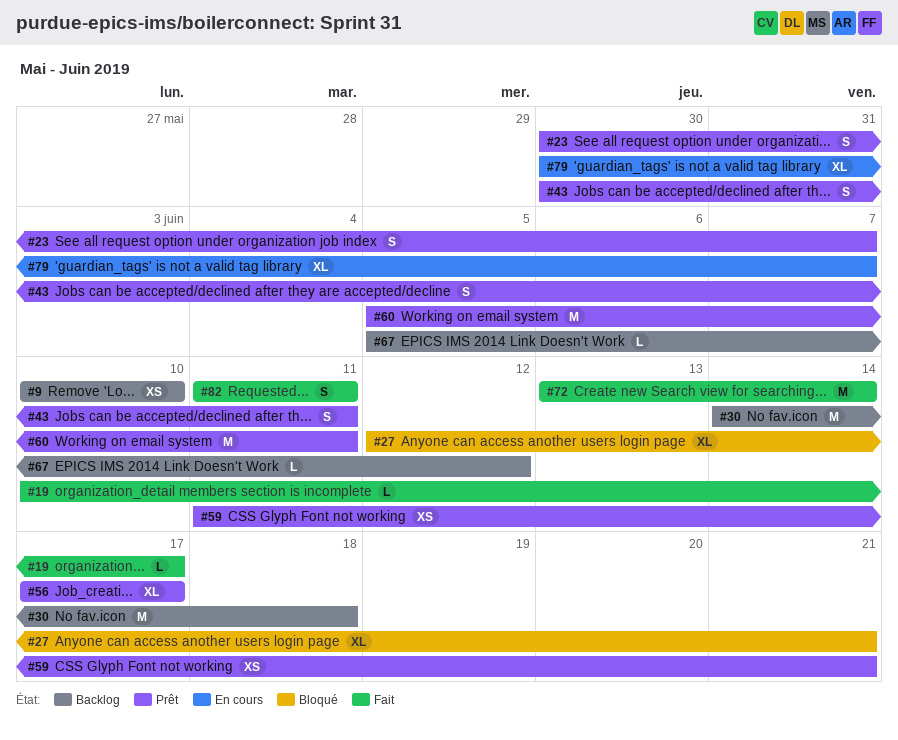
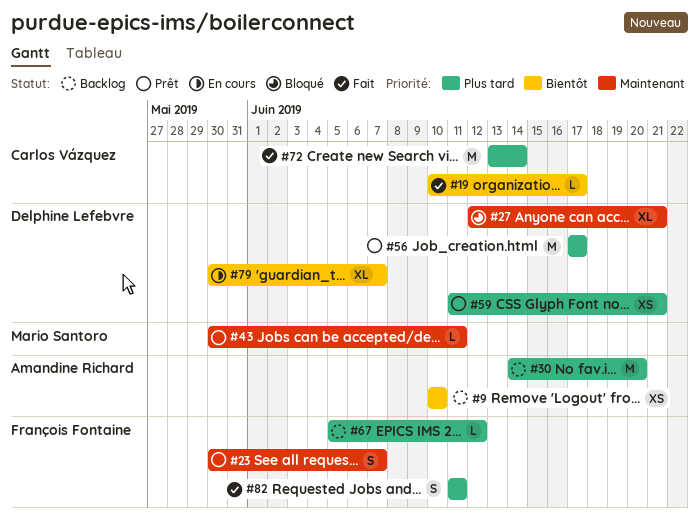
#30, due: Jun 18 -> Jun 20
#43, estimate: S -> L
#56, estimate: XL -> M
#60: present -> none

